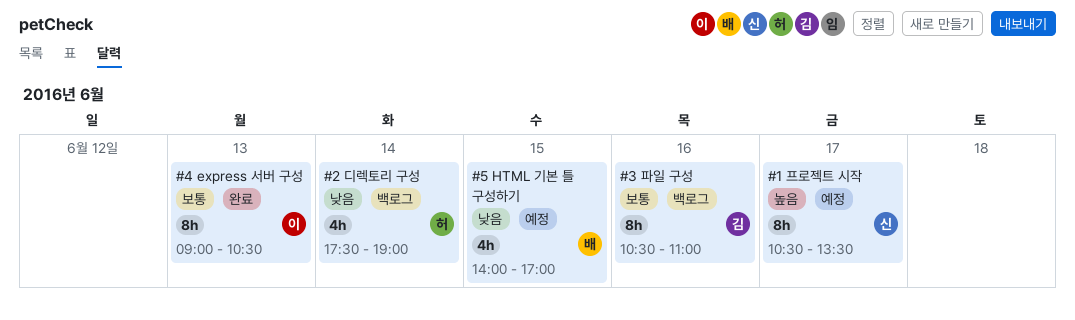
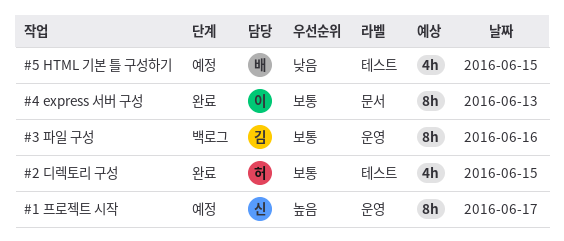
#2 디렉토리 구성, status: 백로그 -> 완료
#2 디렉토리 구성, priority: 낮음 -> 보통
#2 디렉토리 구성, day: Jun 14 -> Jun 15

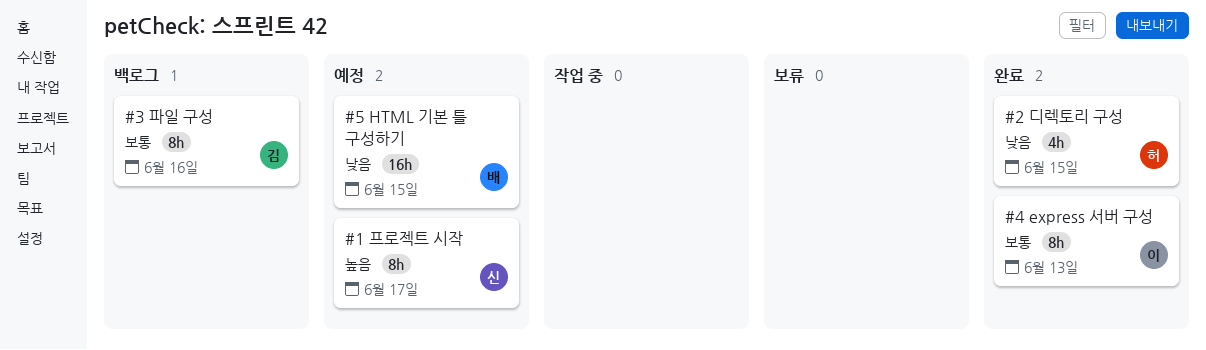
#2 디렉토리 구성, priority: 보통 -> 낮음
#5 HTML 기본 틀 구성하기, estimate: 4h -> 16h

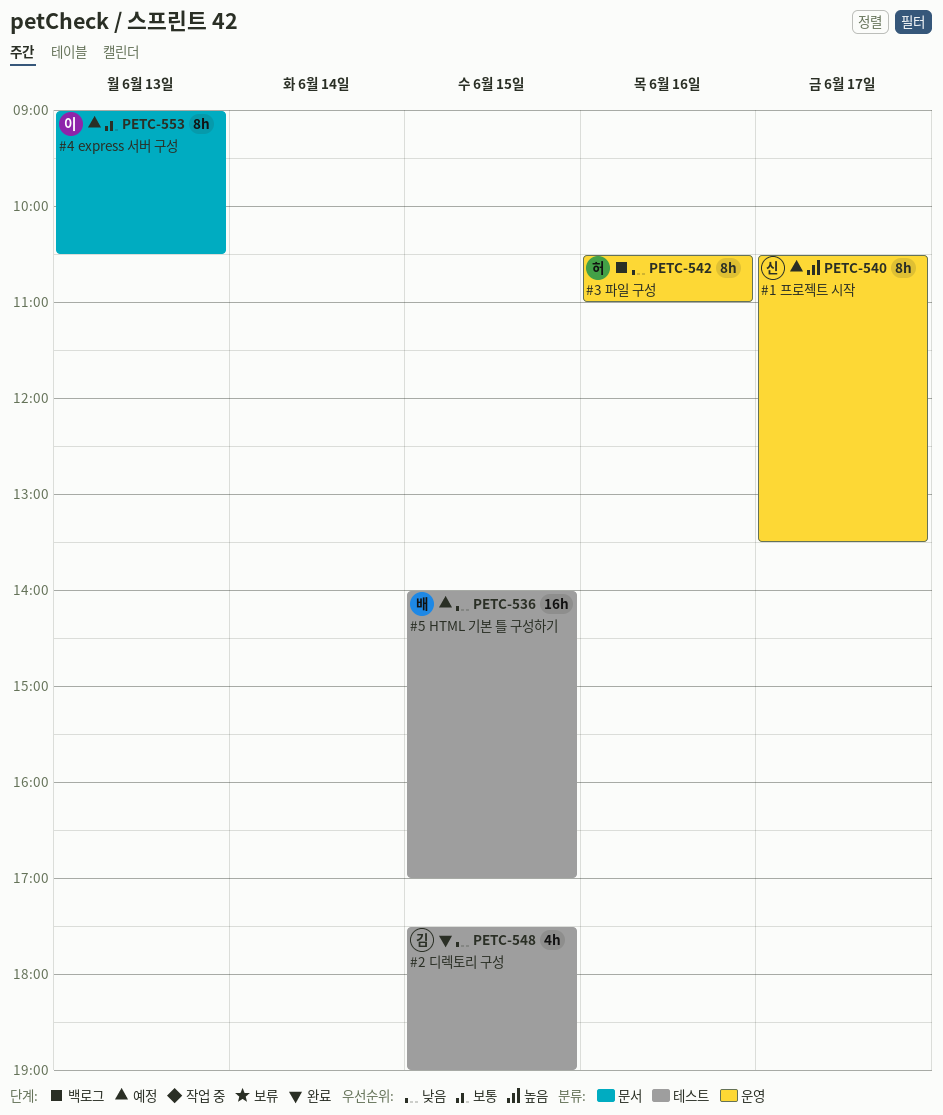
#2 디렉토리 구성, owner: 허 -> 김
#3 파일 구성, owner: 김 -> 허
#3 파일 구성, priority: 보통 -> 낮음
#4 express 서버 구성, status: 완료 -> 예정

